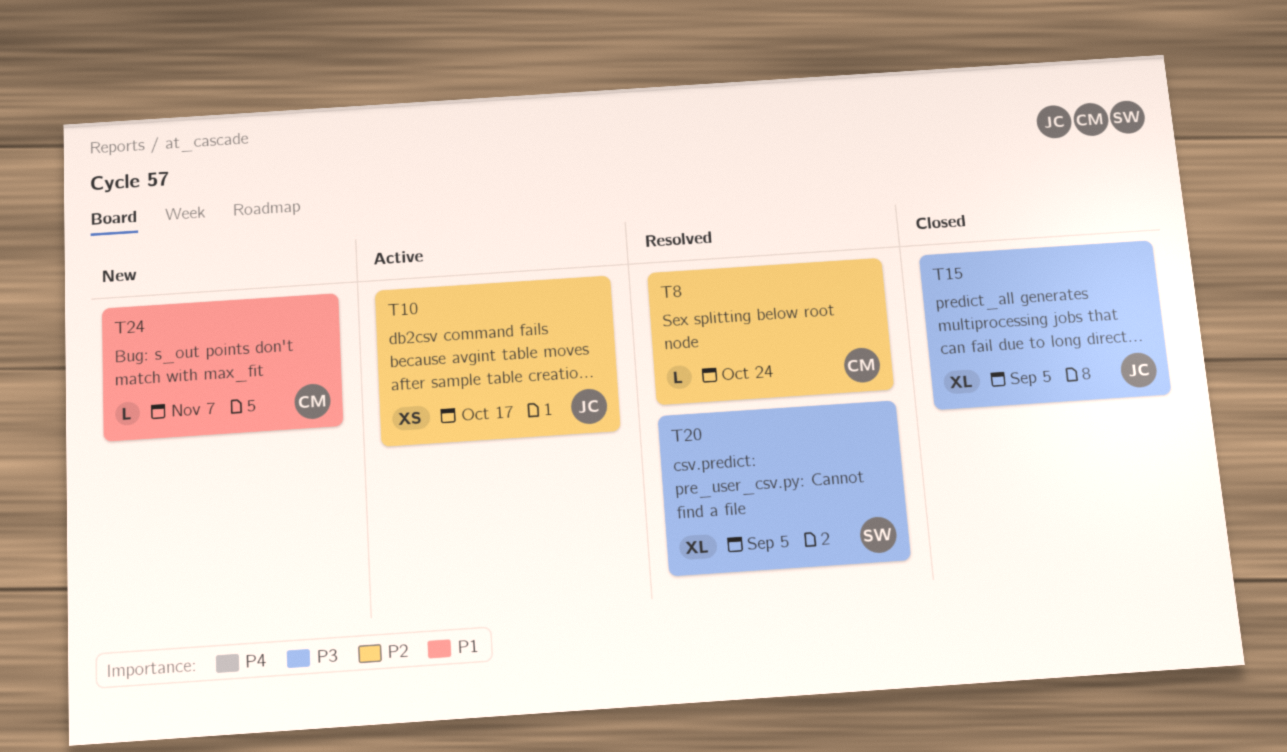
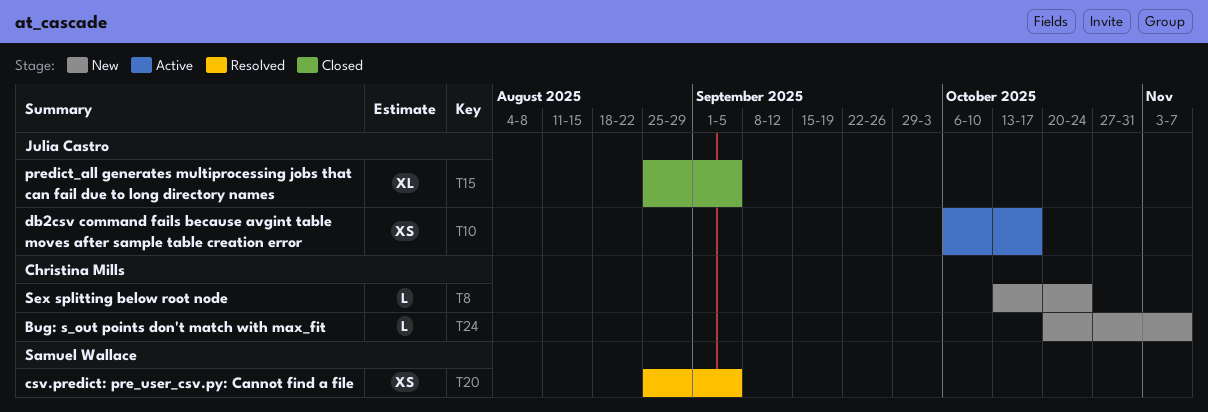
T8, status: Resolved -> New
T20, estimate: XL -> XS

